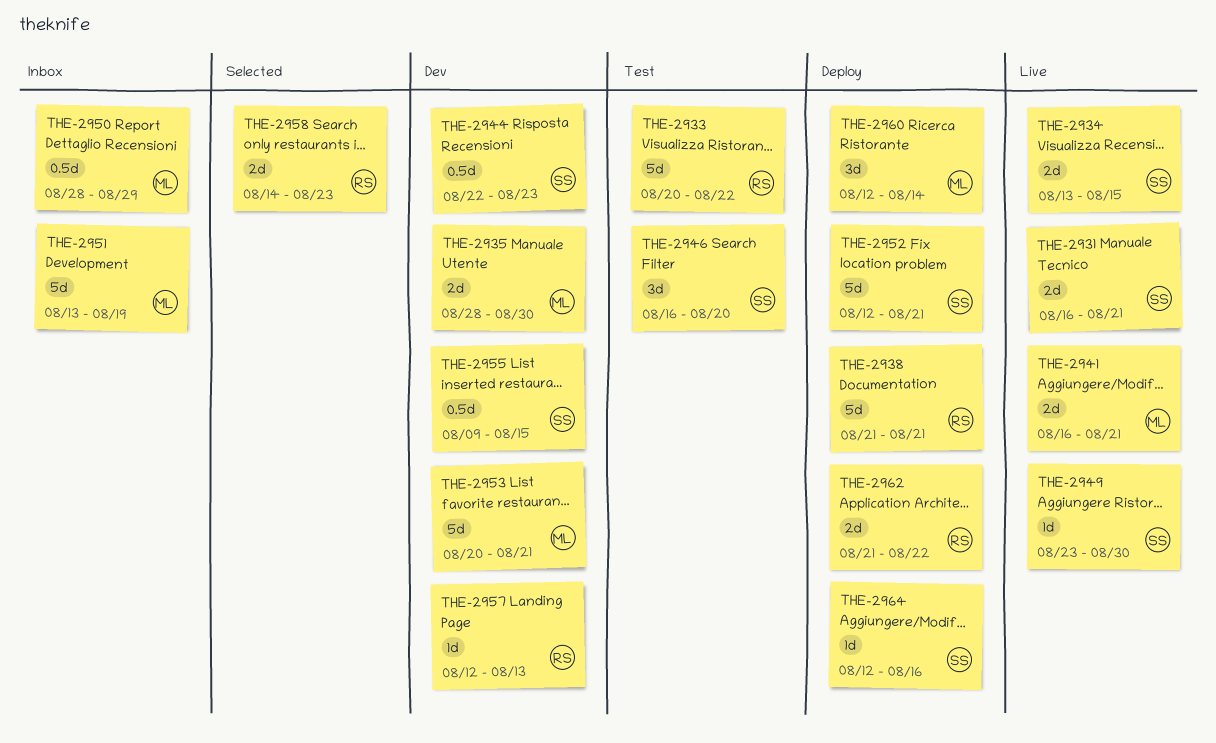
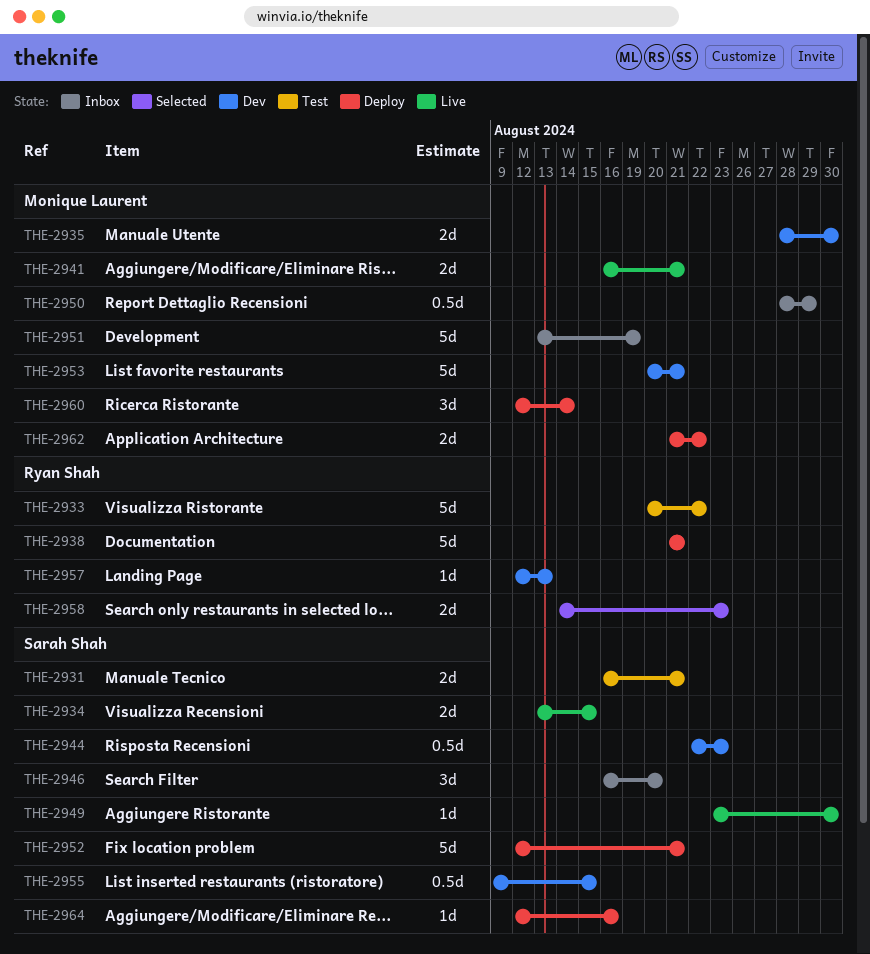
THE-2931, status: Live -> Test
THE-2946, status: Test -> Inbox
THE-2962, owner: Ryan Shah -> Monique Laurent

